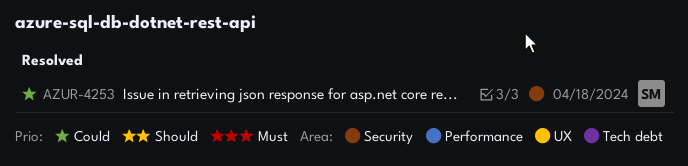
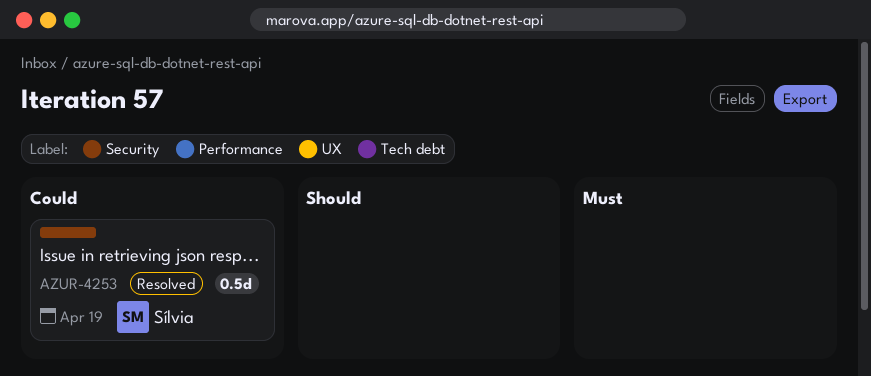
AZUR-4253, due: Apr 18 -> Apr 19

